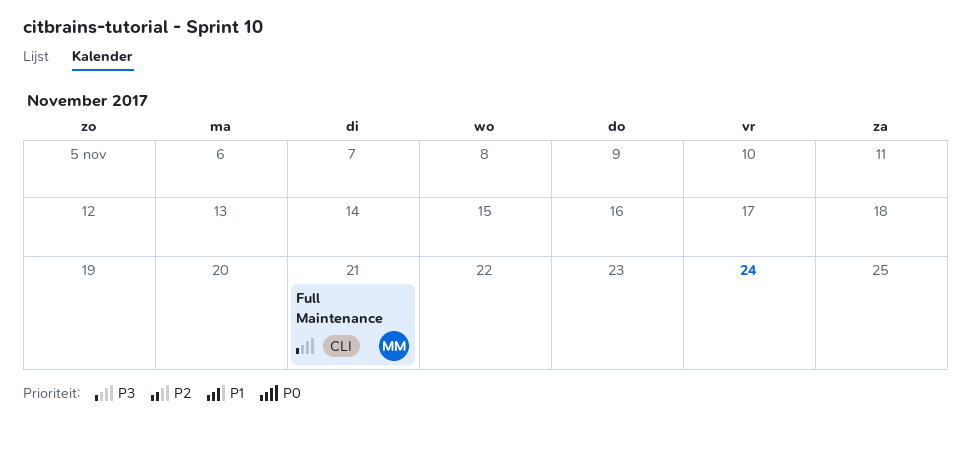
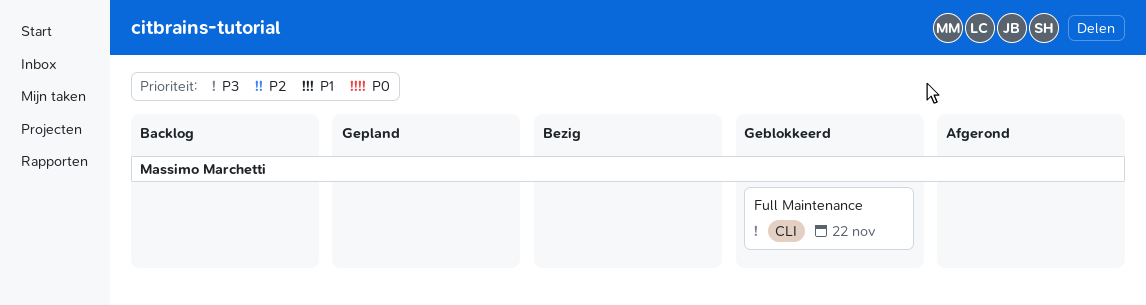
Full Maintenance, due: Nov 21 -> Nov 22

